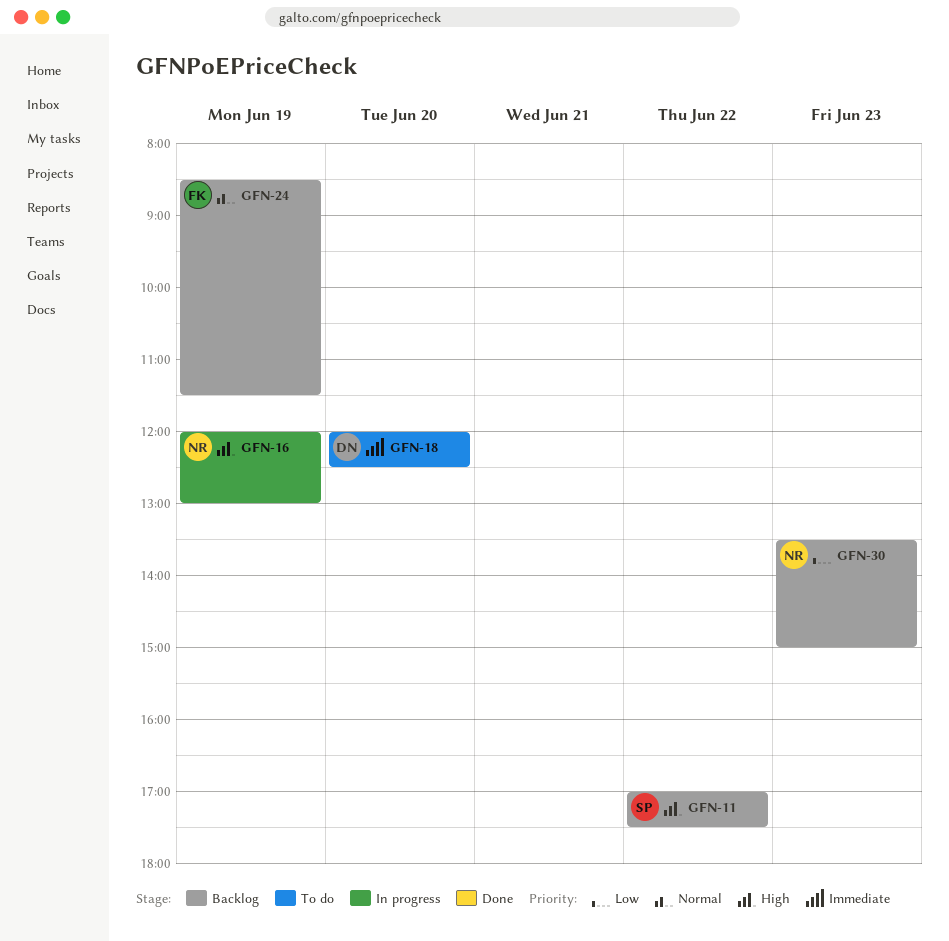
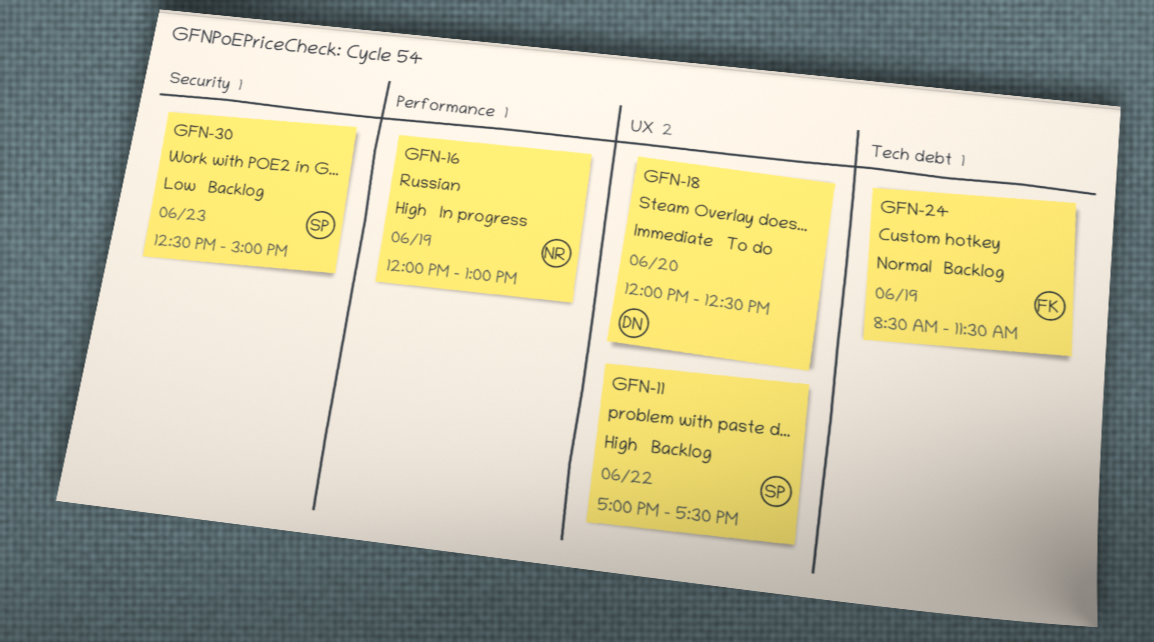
GFN-30, owner: NR -> SP
GFN-30, begins: 13:30 -> 12:30

